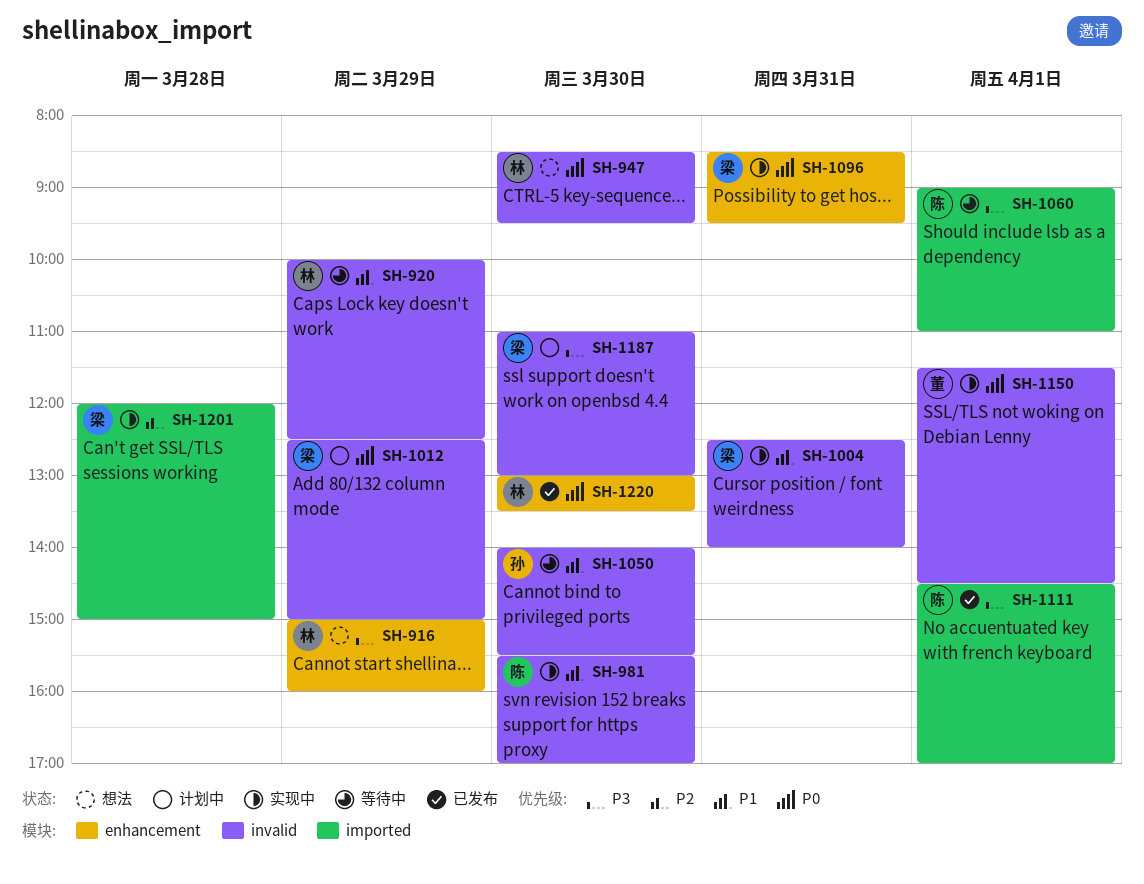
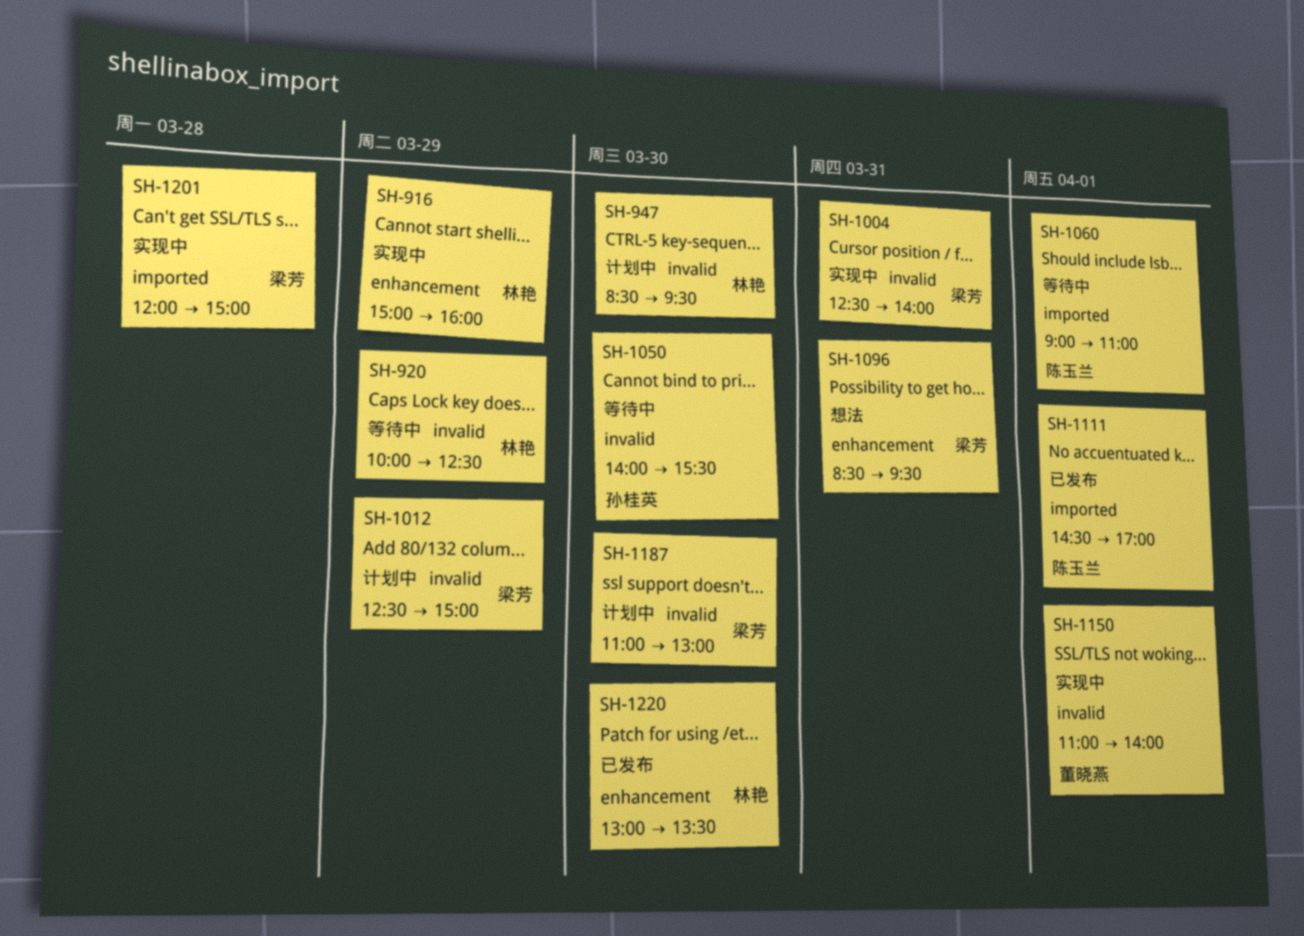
SH-916, status: 想法 -> 实现中
SH-947, status: 想法 -> 计划中
SH-981: present -> none
SH-1096, status: 实现中 -> 想法
SH-1150, begins: 11:30 -> 11:00
SH-1150, ends: 14:30 -> 14:00

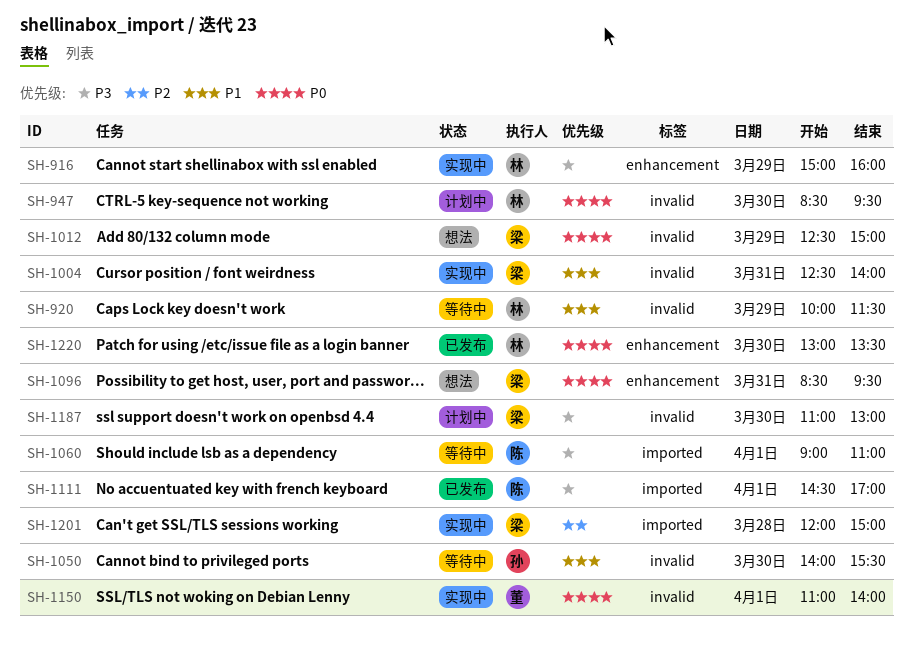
SH-920, ends: 12:30 -> 11:30
SH-1012, status: 计划中 -> 想法

